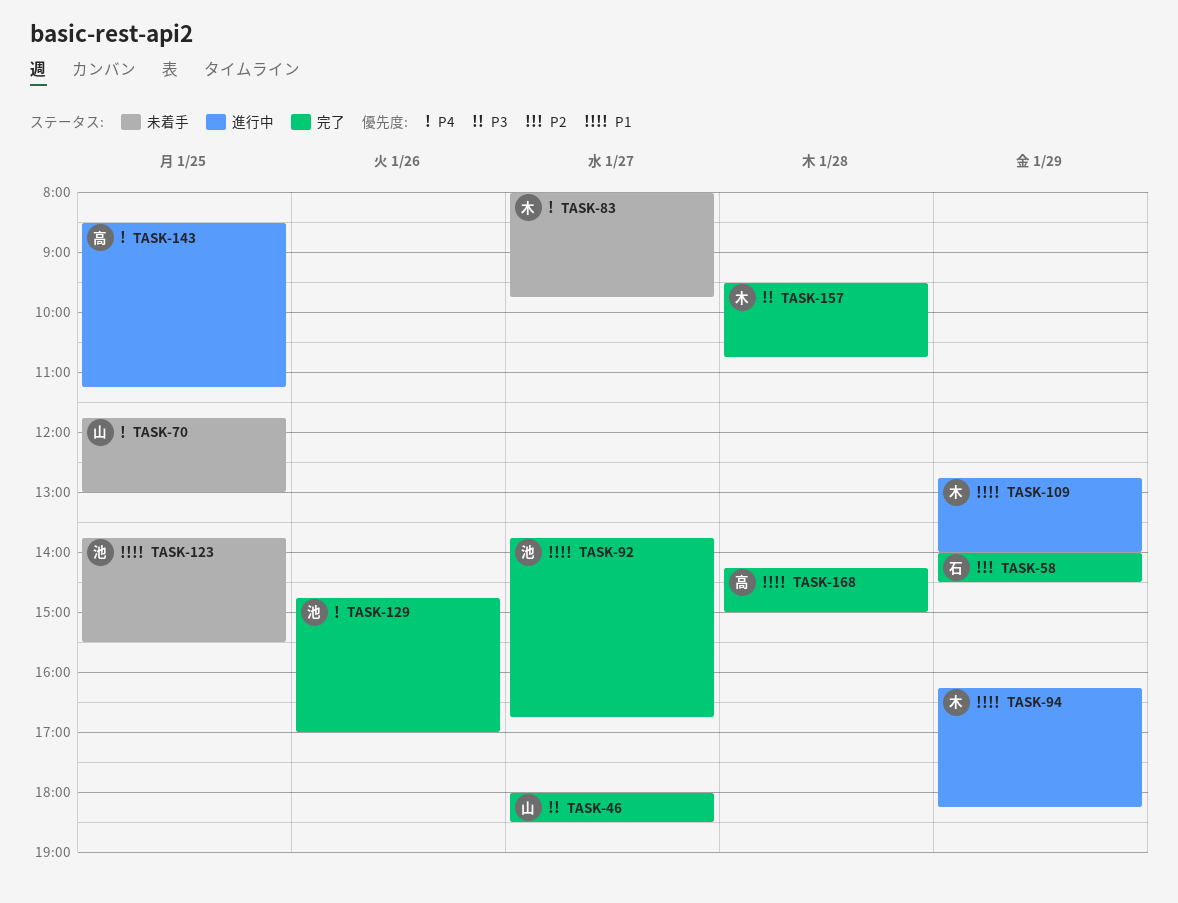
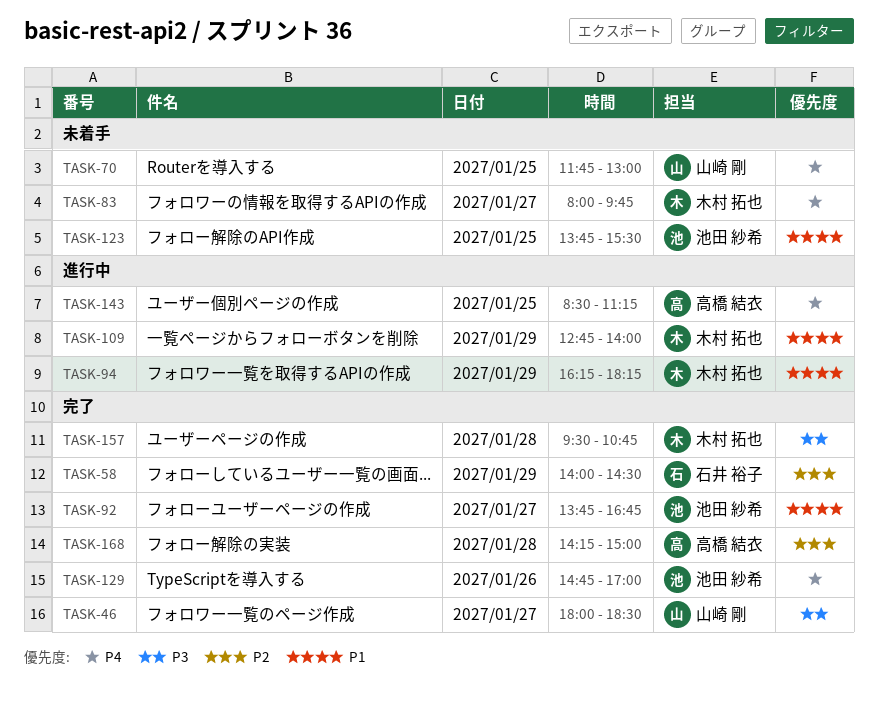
TASK-168, priority: P1 -> P2

